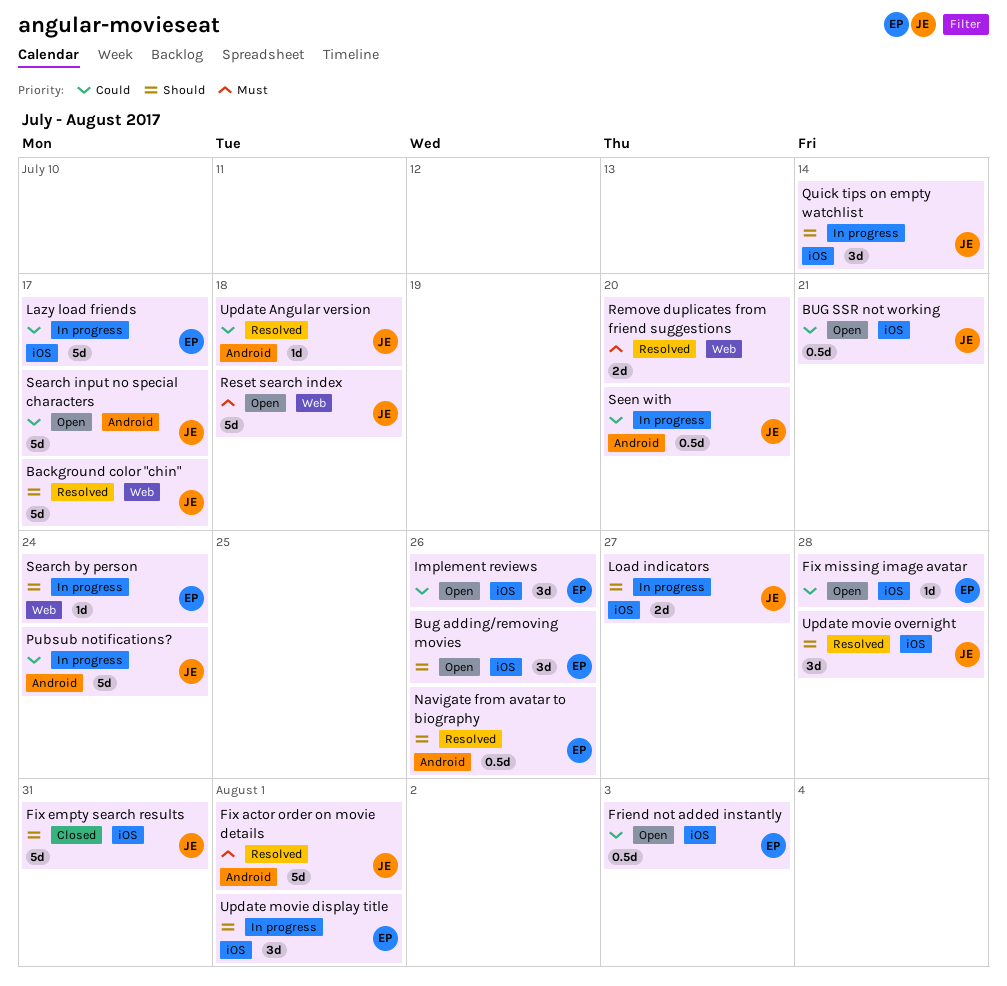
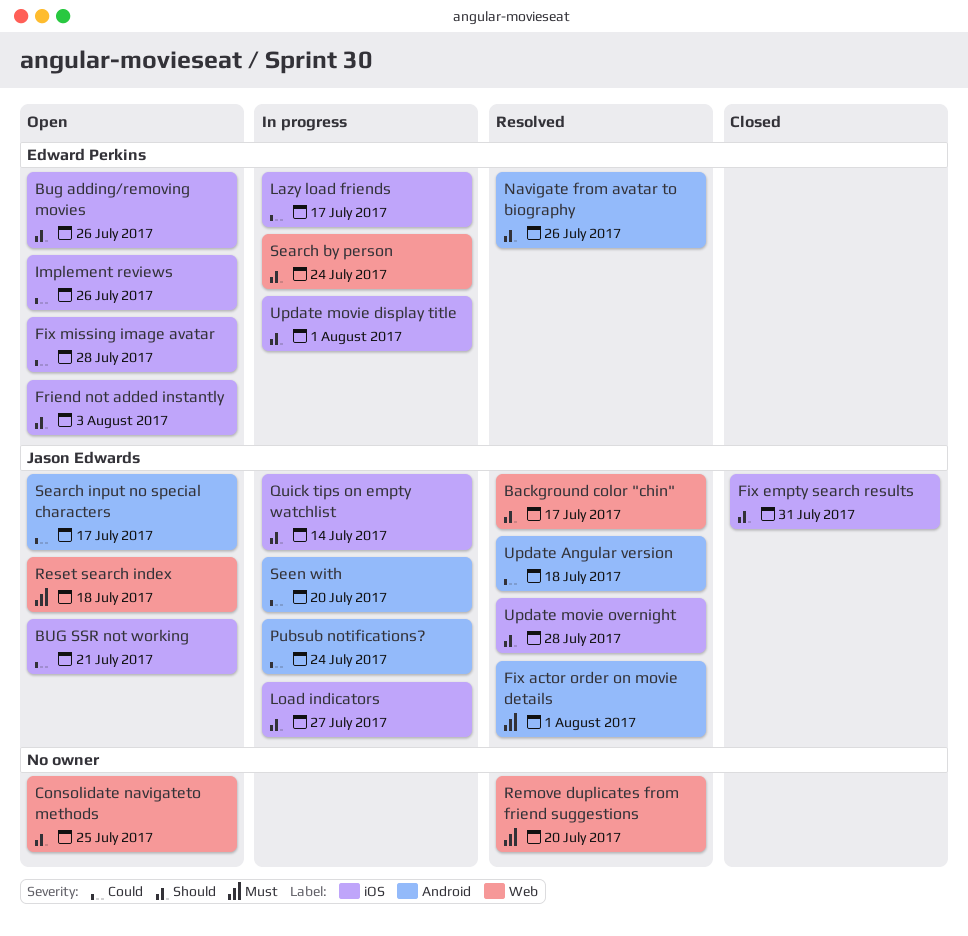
Consolidate navigateto methods: none -> present
Friend not added instantly, priority: Could -> Should

